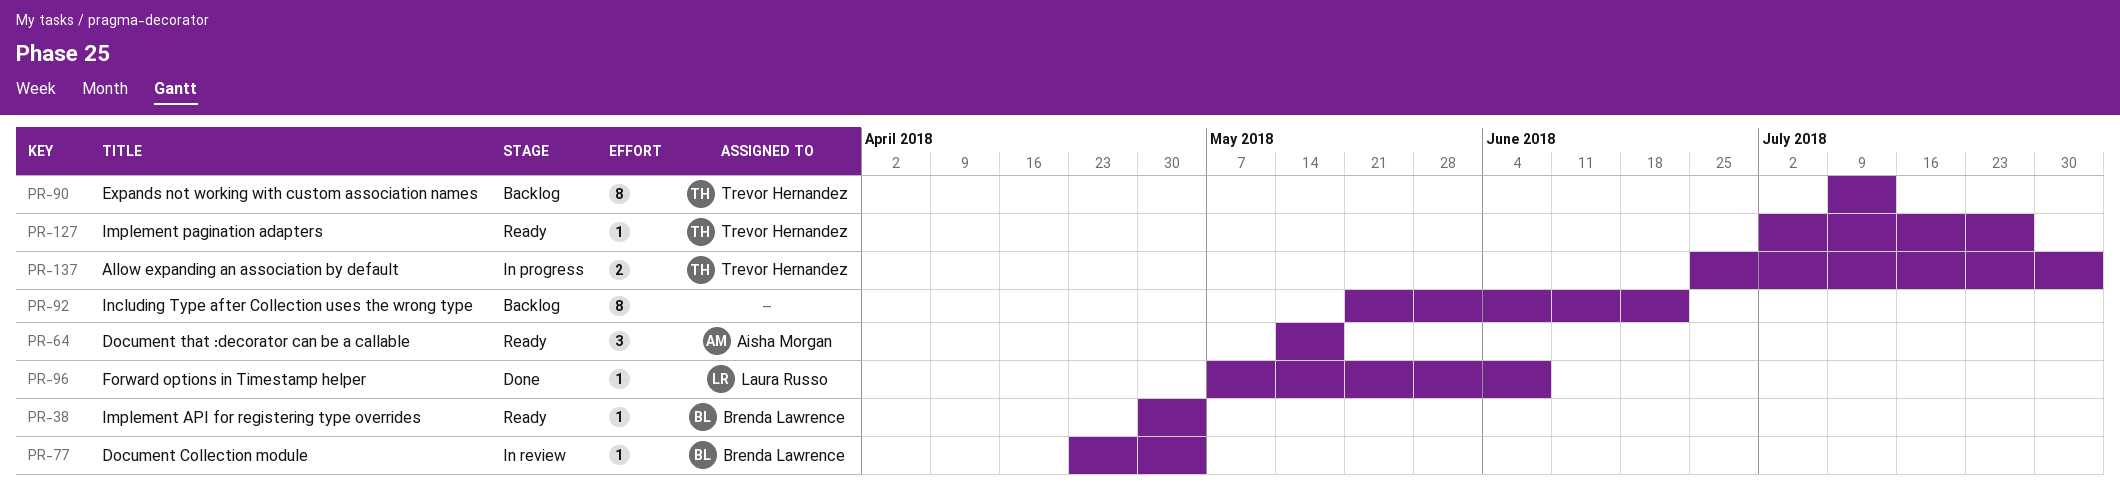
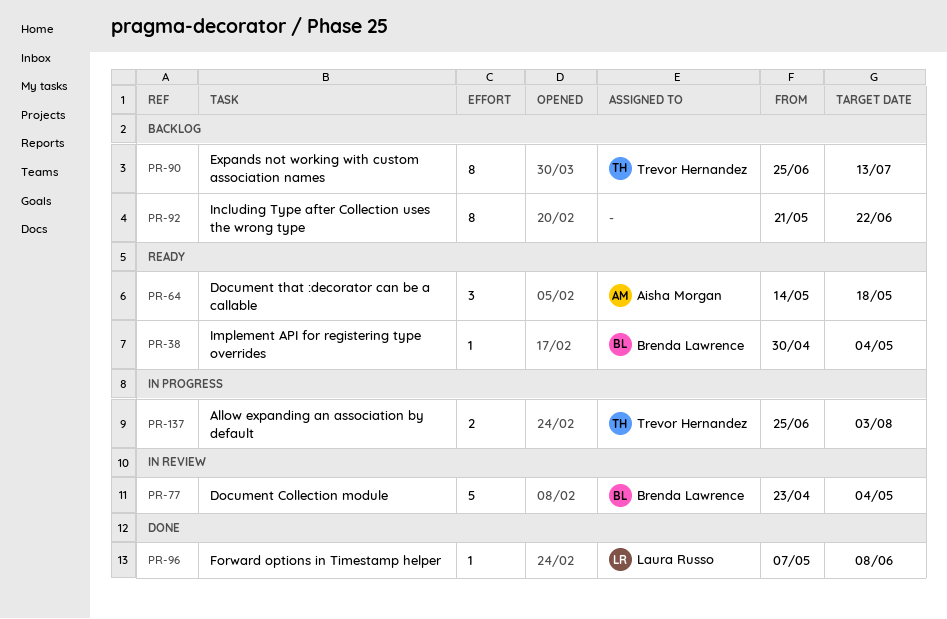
PR-77, estimate: 1 -> 5
PR-90, start: Jul 9 -> Jun 25
PR-127: present -> none

